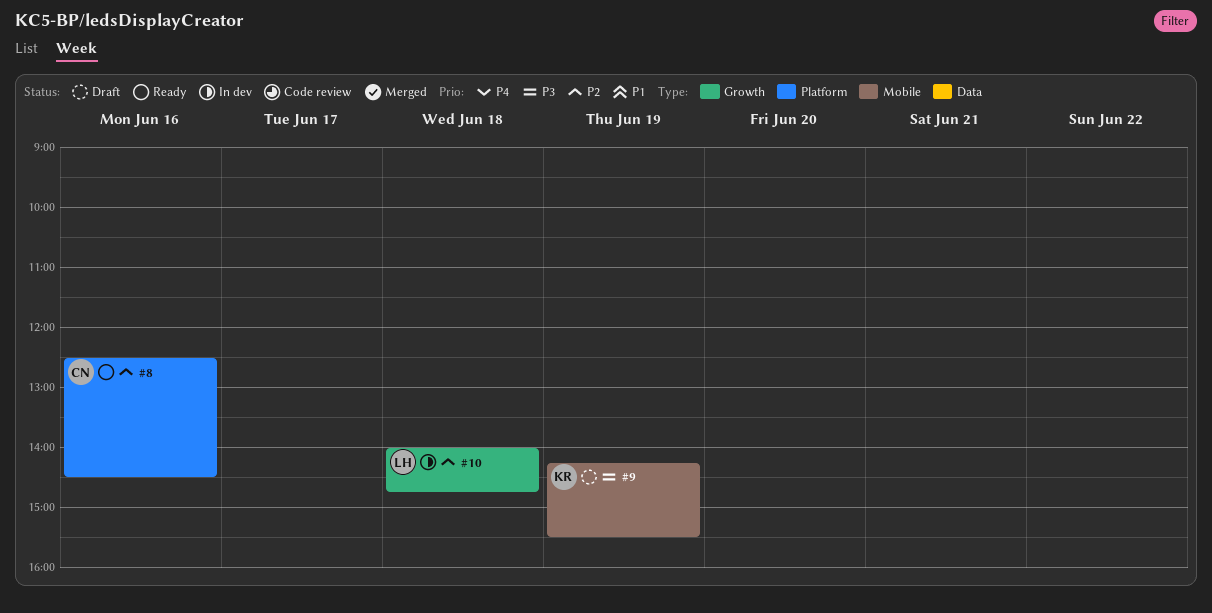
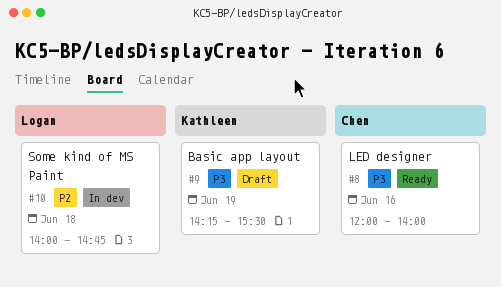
#8, priority: P2 -> P3
#8, begins: 12:30 -> 12:00
#8, ends: 14:30 -> 14:00

